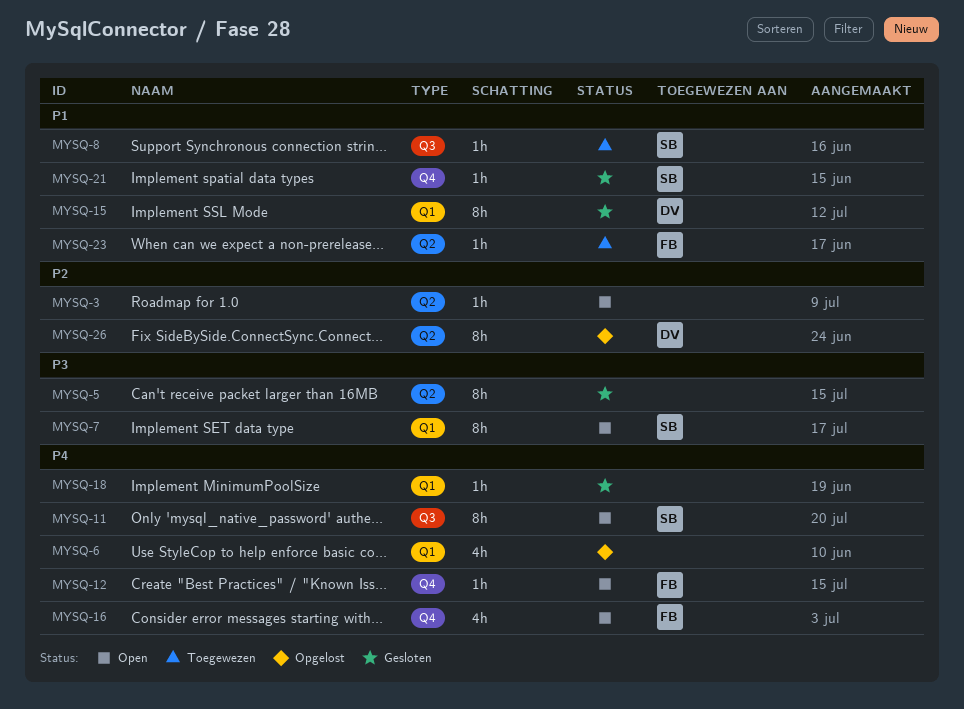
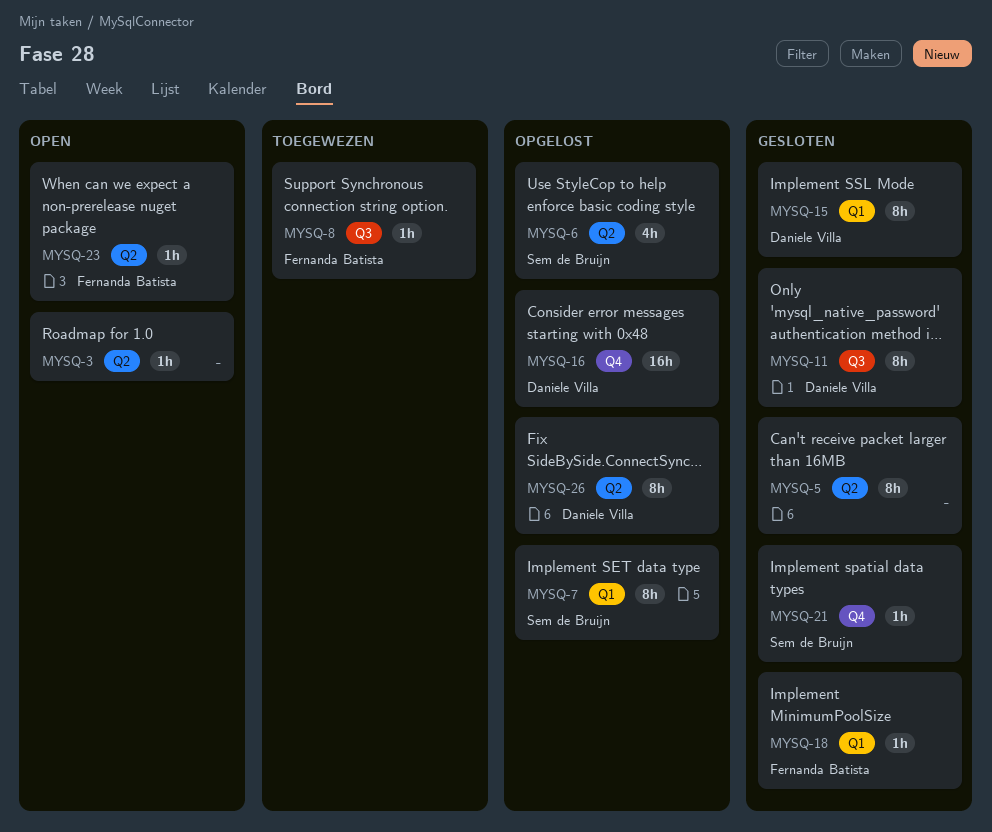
MYSQ-6, owner: none -> Sem de Bruijn
MYSQ-6, label: Q1 -> Q2
MYSQ-7, status: Open -> Opgelost
MYSQ-8, owner: Sem de Bruijn -> Fernanda Batista
MYSQ-11, status: Open -> Gesloten
MYSQ-11, owner: Sem de Bruijn -> Daniele Villa
MYSQ-12: present -> none
MYSQ-16, status: Open -> Opgelost
MYSQ-16, owner: Fernanda Batista -> Daniele Villa
MYSQ-16, estimate: 4h -> 16h
MYSQ-18, owner: none -> Fernanda Batista
MYSQ-23, status: Toegewezen -> Open

